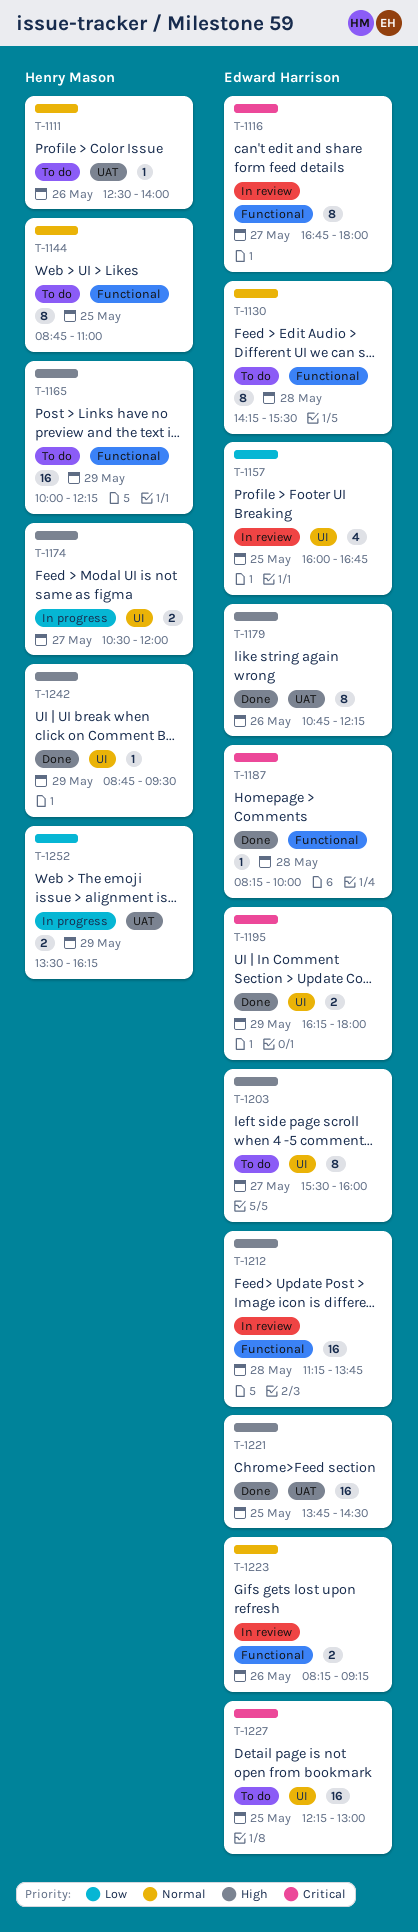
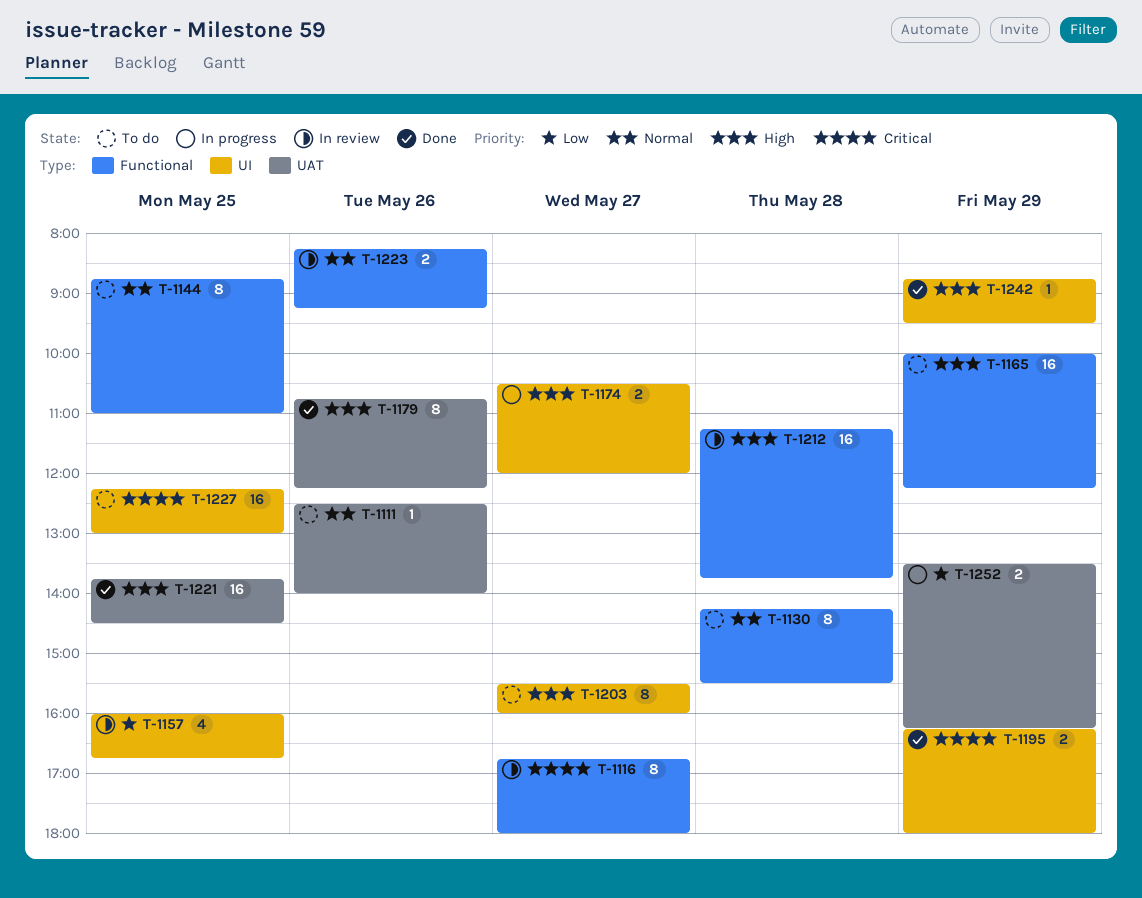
T-1187: present -> none

